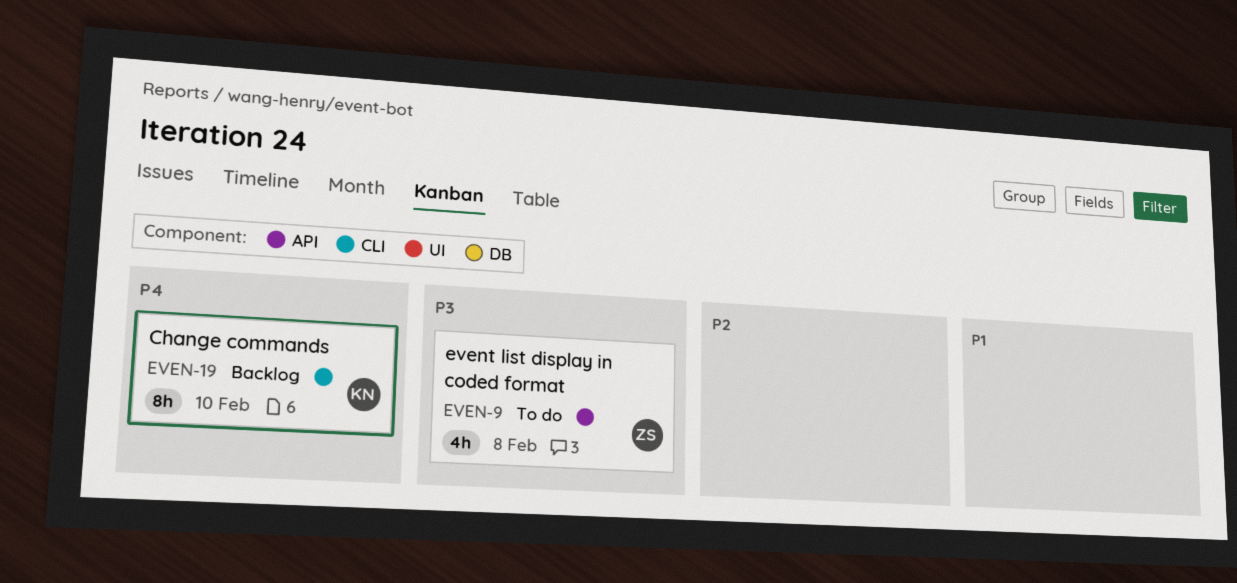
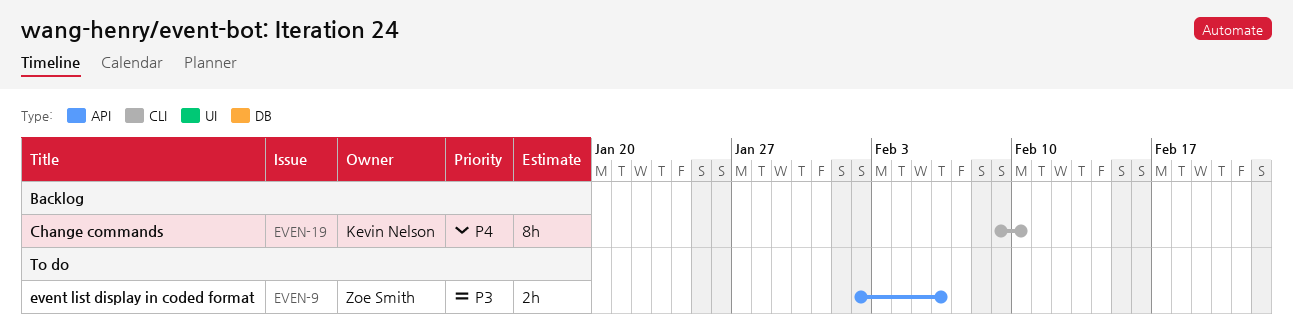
EVEN-9, estimate: 4h -> 2h
EVEN-9, due: Feb 8 -> Feb 6

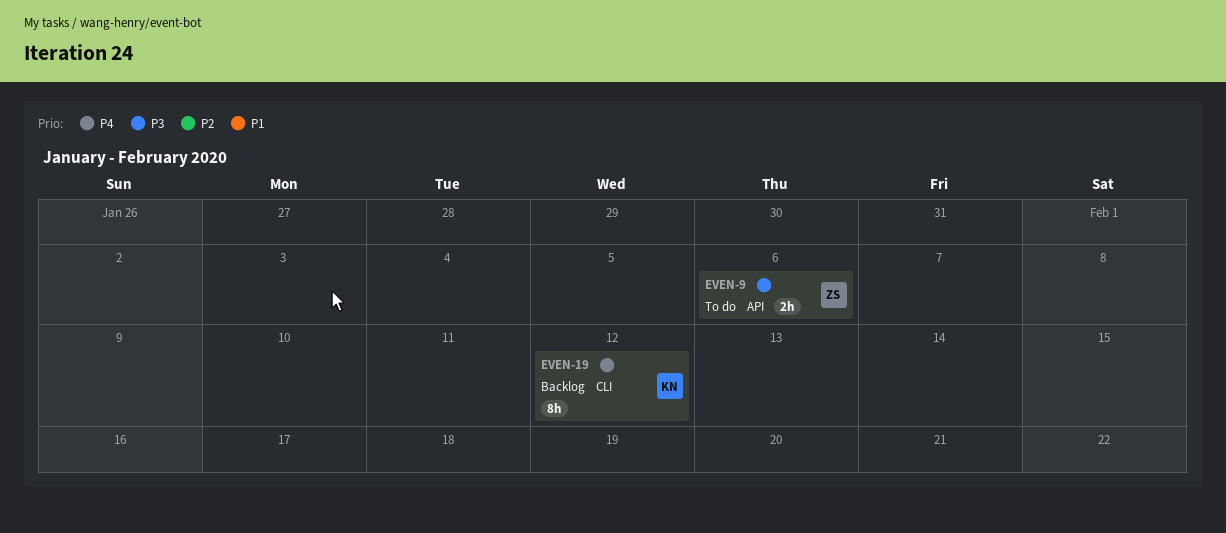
EVEN-19, due: Feb 10 -> Feb 12

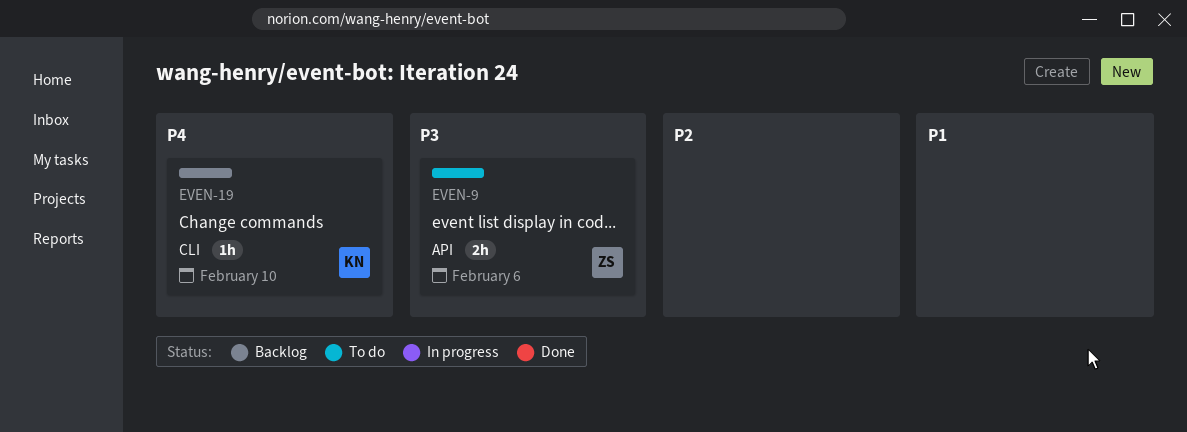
EVEN-19, estimate: 8h -> 1h
EVEN-19, due: Feb 12 -> Feb 10

